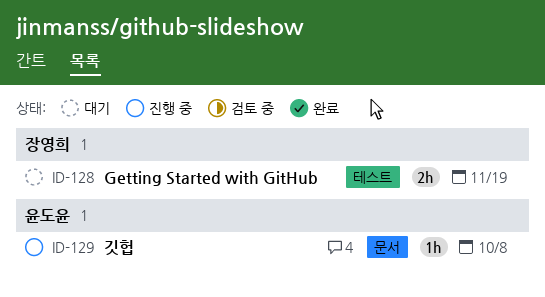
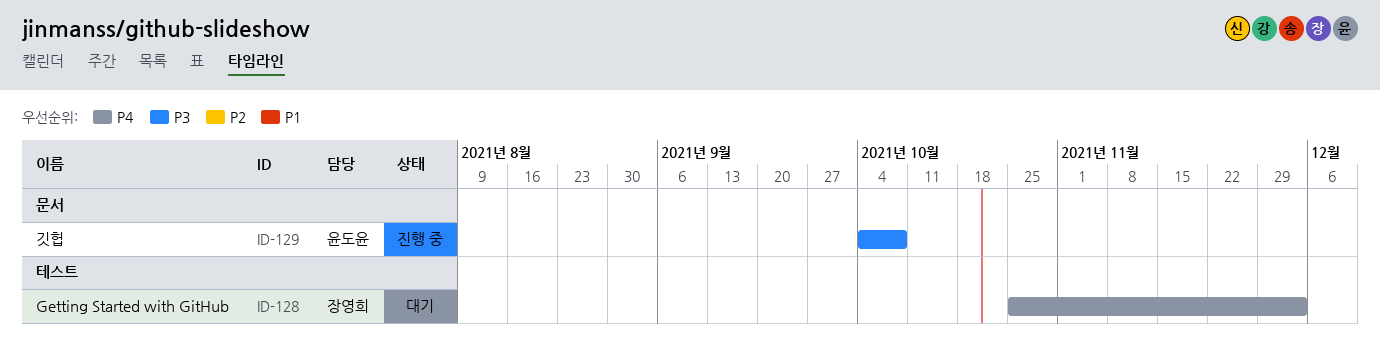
ID-128, due: Nov 19 -> Dec 3

